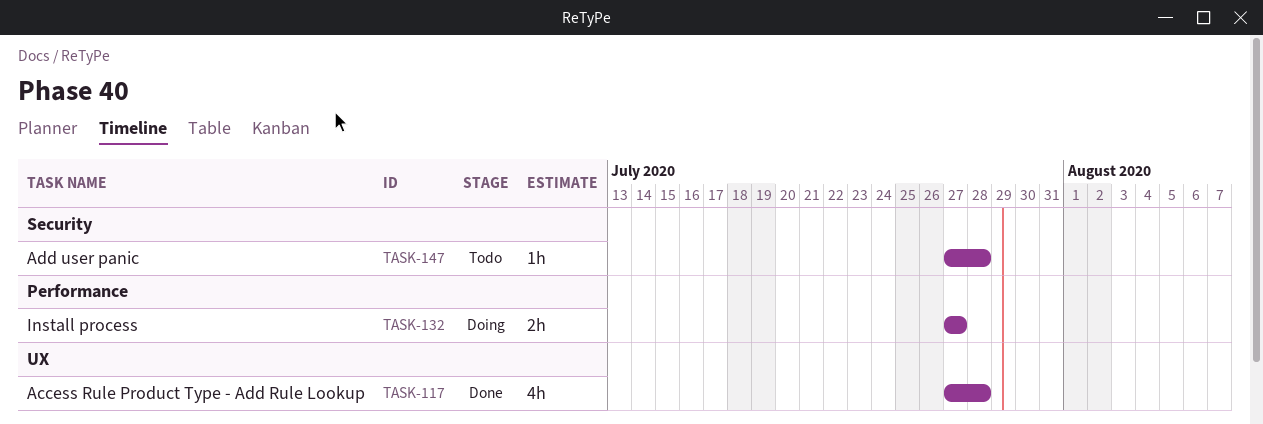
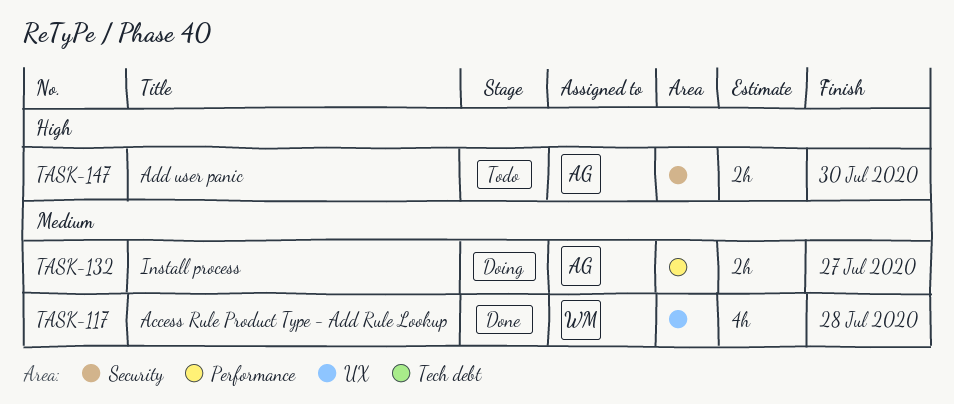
TASK-147, estimate: 1h -> 2h
TASK-147, due: Jul 28 -> Jul 30

